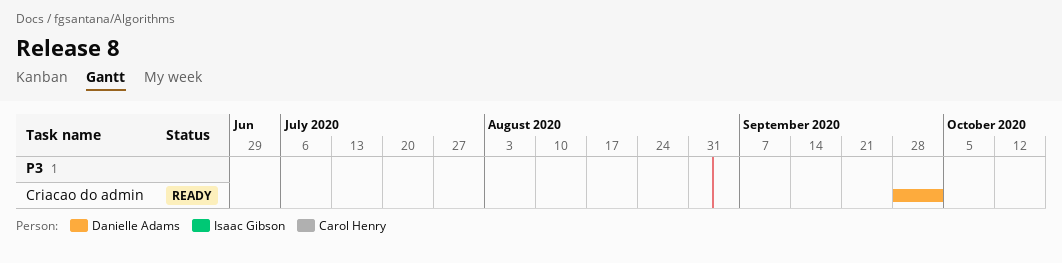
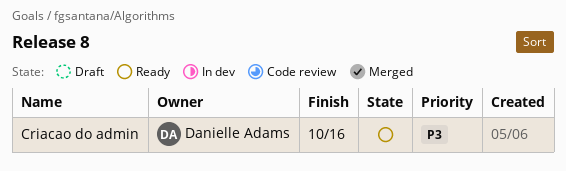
Criacao do admin, due: Oct 2 -> Oct 16

